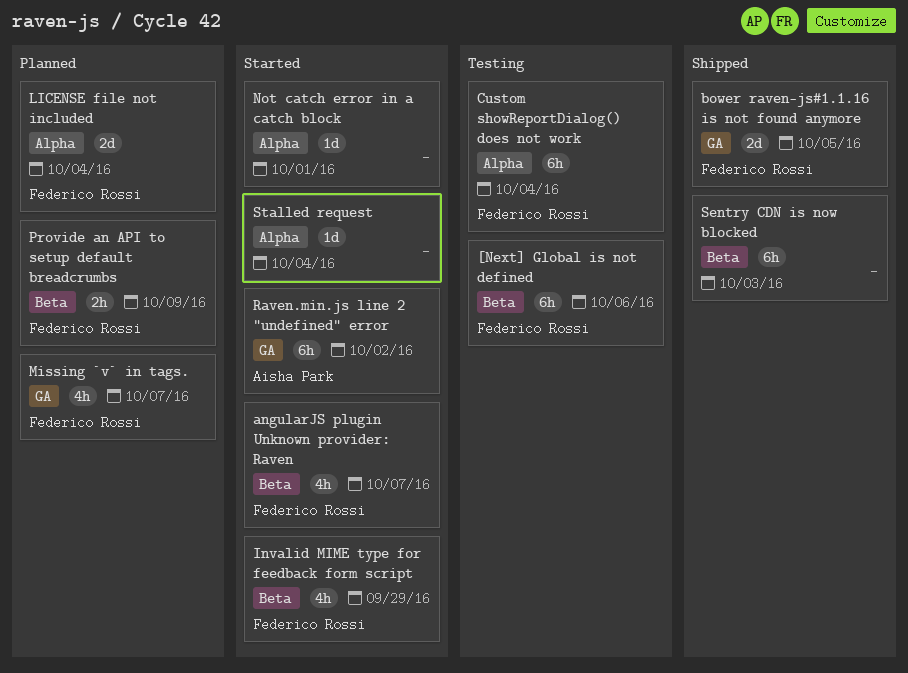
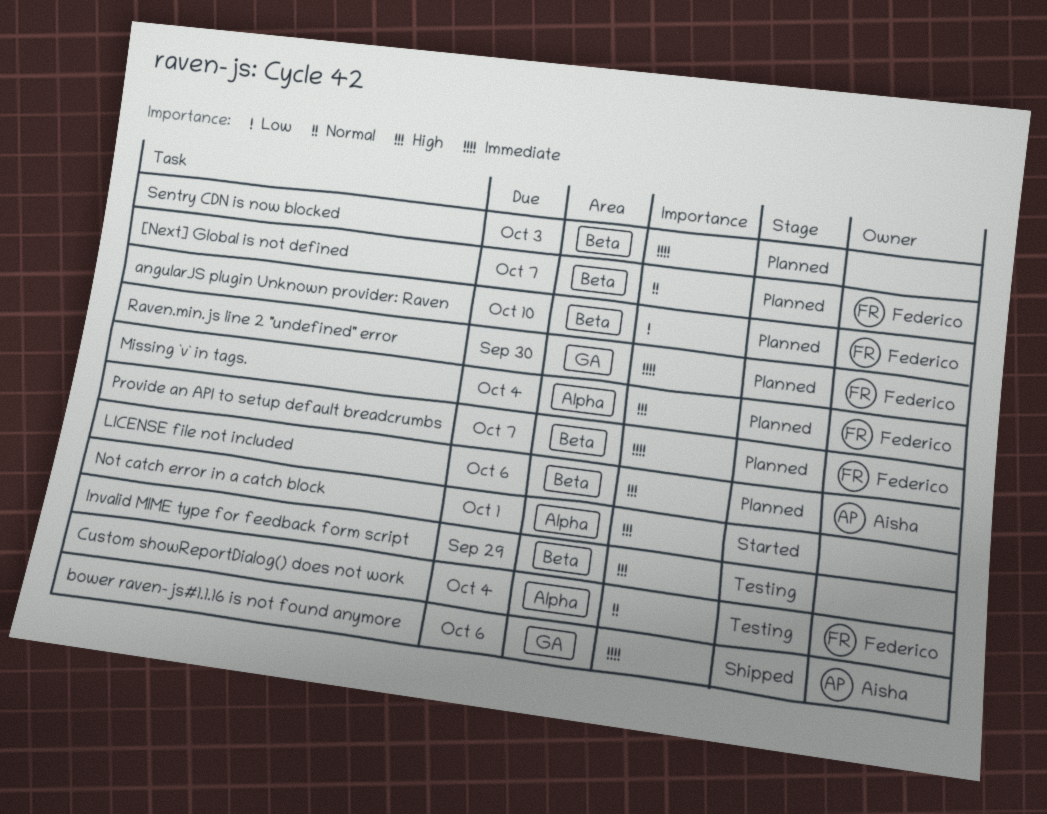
[Next] Global is not defined, status: Testing -> Planned
[Next] Global is not defined, due: Oct 6 -> Oct 7
angularJS plugin Unknown provider: Raven, status: Started -> Planned
angularJS plugin Unknown provider: Raven, due: Oct 7 -> Oct 10
bower raven-js#1.1.16 is not found anymore, owner: Federico Rossi -> Aisha Park
bower raven-js#1.1.16 is not found anymore, due: Oct 5 -> Oct 6
Invalid MIME type for feedback form script, status: Started -> Testing
Invalid MIME type for feedback form script, owner: Federico Rossi -> none
LICENSE file not included, owner: Federico Rossi -> Aisha Park
LICENSE file not included, label: Alpha -> Beta
LICENSE file not included, due: Oct 4 -> Oct 6
Missing `v` in tags., label: GA -> Alpha
Missing `v` in tags., due: Oct 7 -> Oct 4
Provide an API to setup default breadcrumbs, due: Oct 9 -> Oct 7
Raven.min.js line 2 "undefined" error, status: Started -> Planned
Raven.min.js line 2 "undefined" error, owner: Aisha Park -> Federico Rossi
Raven.min.js line 2 "undefined" error, due: Oct 2 -> Sep 30
Sentry CDN is now blocked, status: Shipped -> Planned
Stalled request: present -> none

